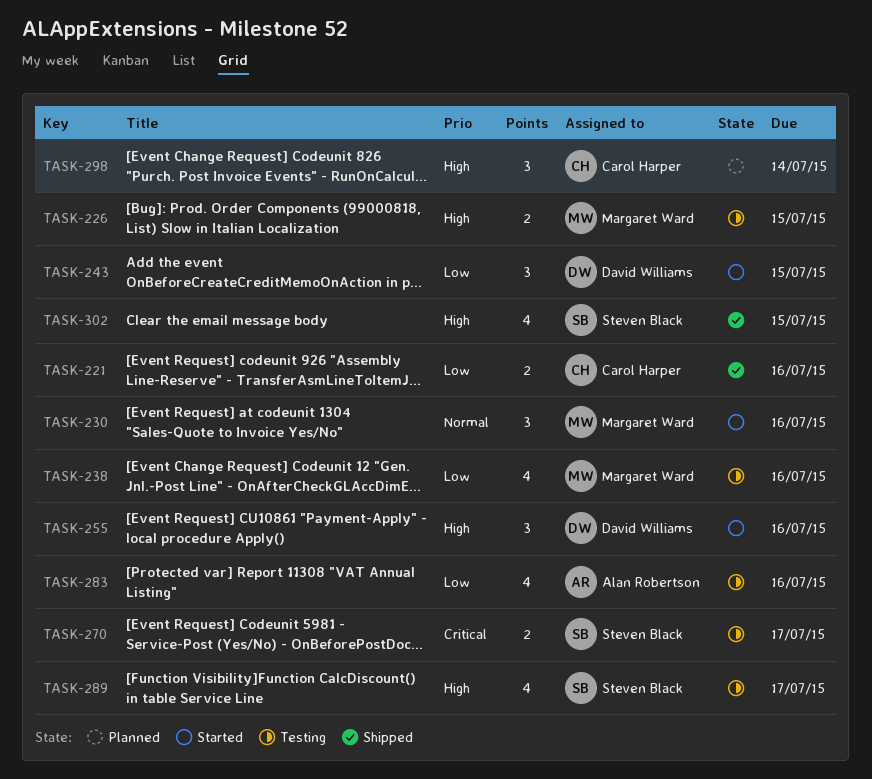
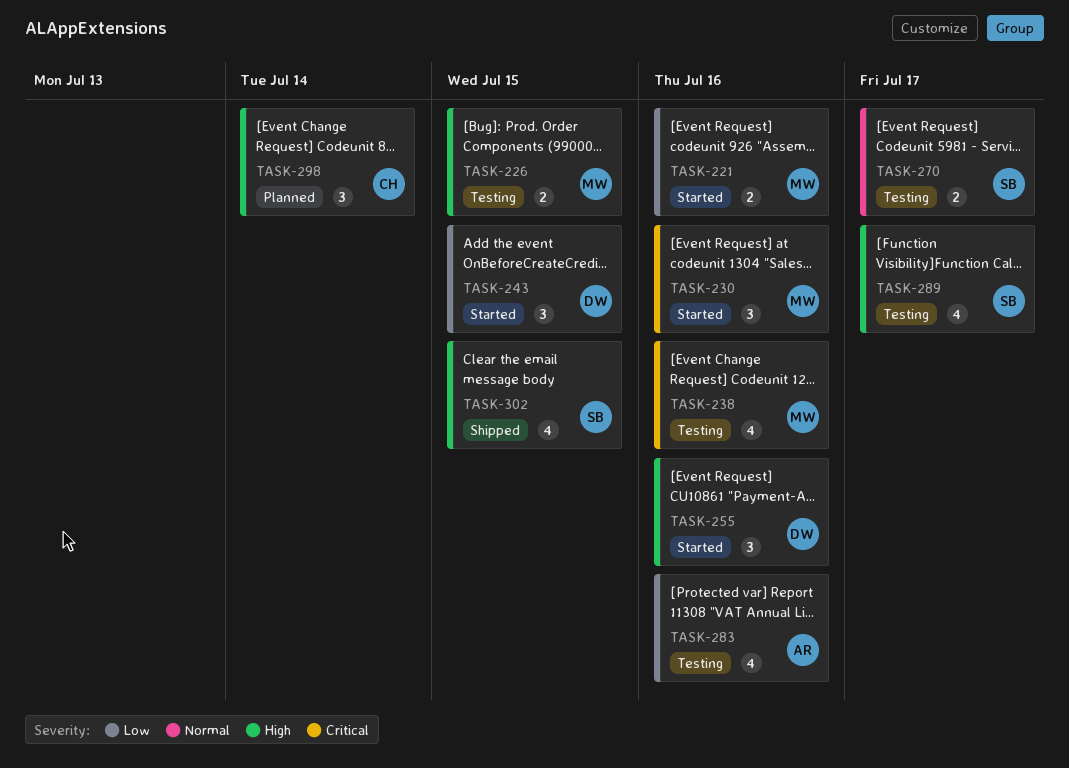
TASK-221, status: Shipped -> Started
TASK-221, owner: Carol Harper -> Margaret Ward
TASK-230, priority: Normal -> Critical
TASK-238, priority: Low -> Critical
TASK-270, priority: Critical -> Normal

